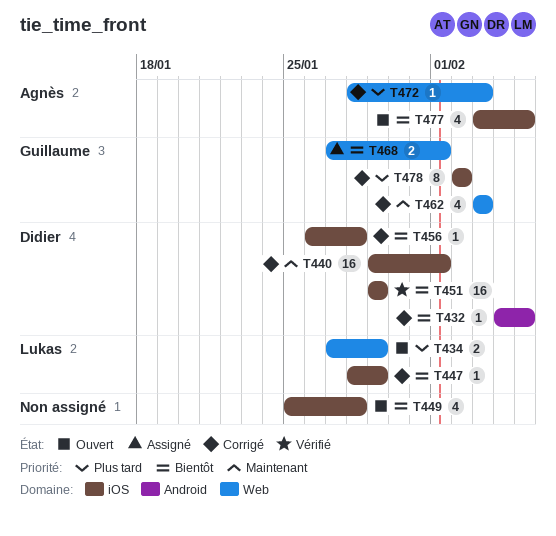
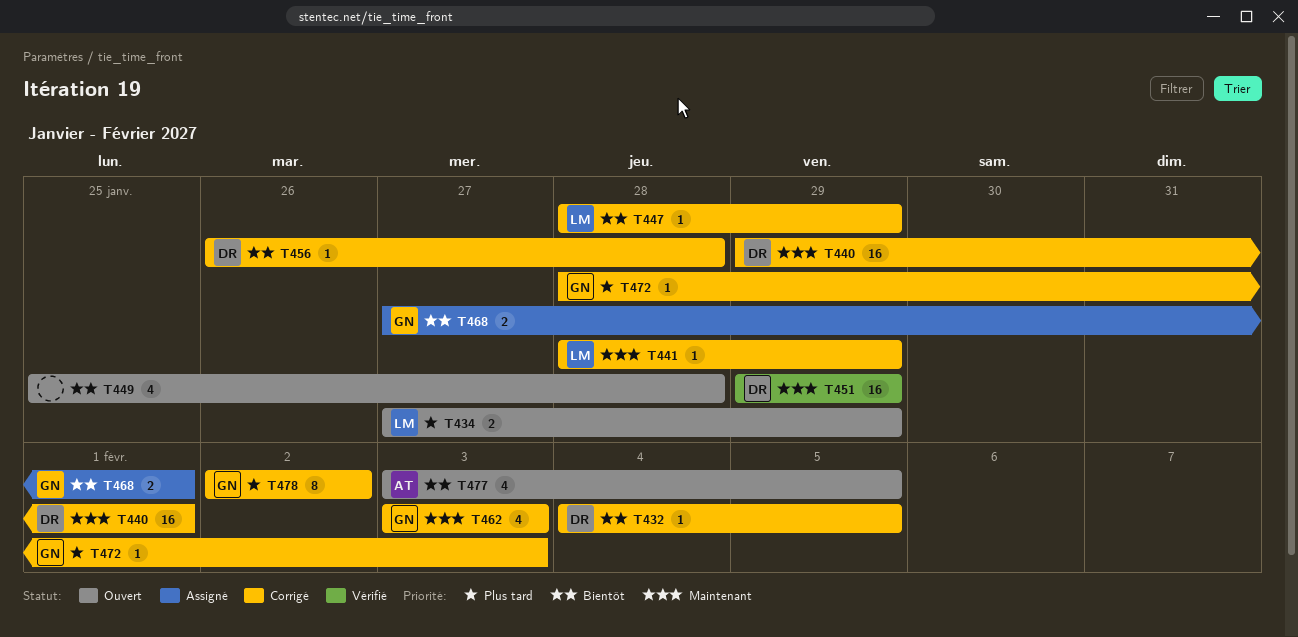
T441: none -> present
T451, priority: Bientôt -> Maintenant
T472, owner: Agnès -> Guillaume

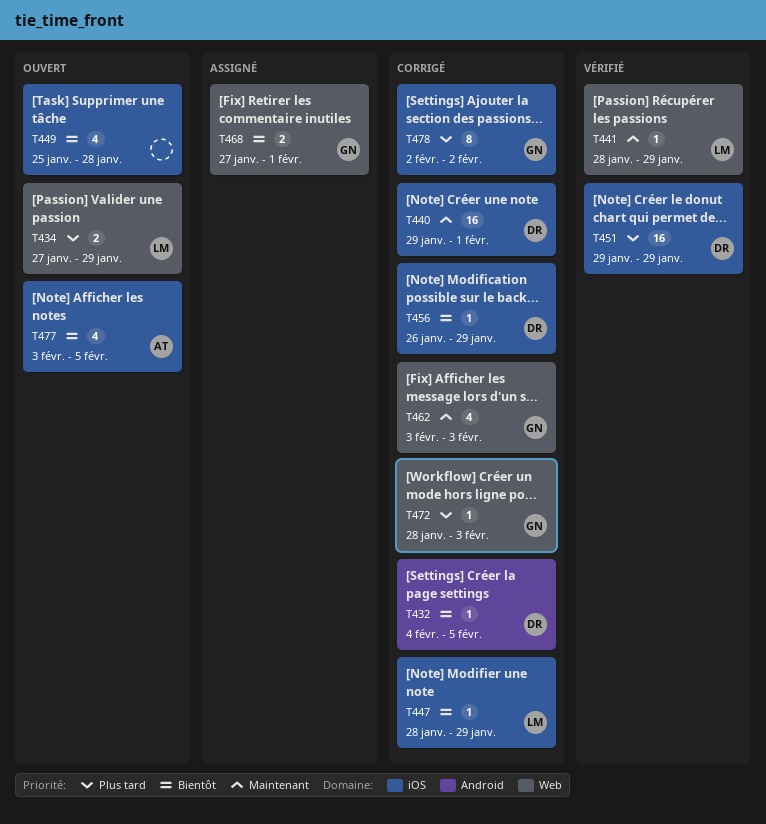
T441, status: Corrigé -> Vérifié
T451, priority: Maintenant -> Plus tard
T456, due: Jan 28 -> Jan 29

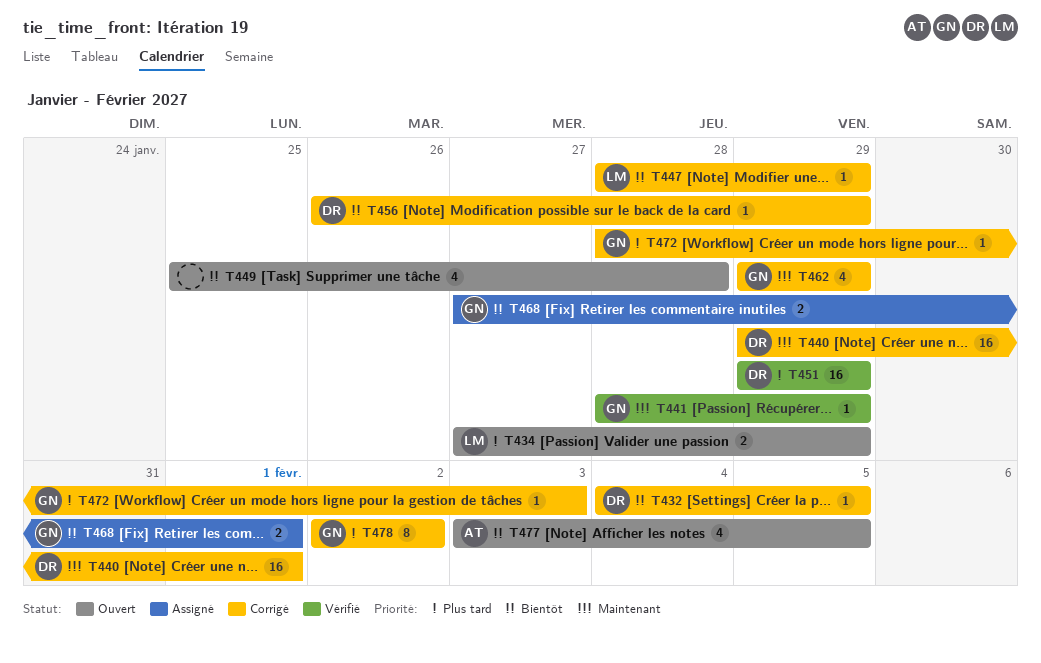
T441, owner: LM -> GN
T462, start: Feb 3 -> Jan 29
T462, due: Feb 3 -> Jan 29

